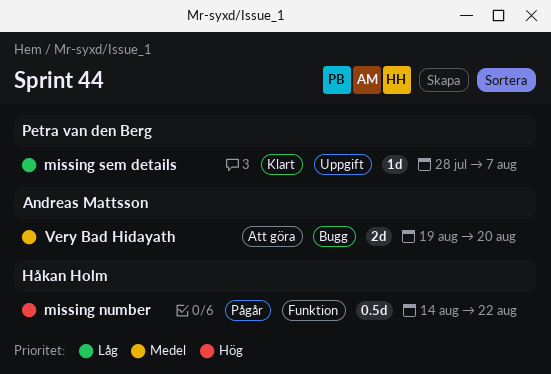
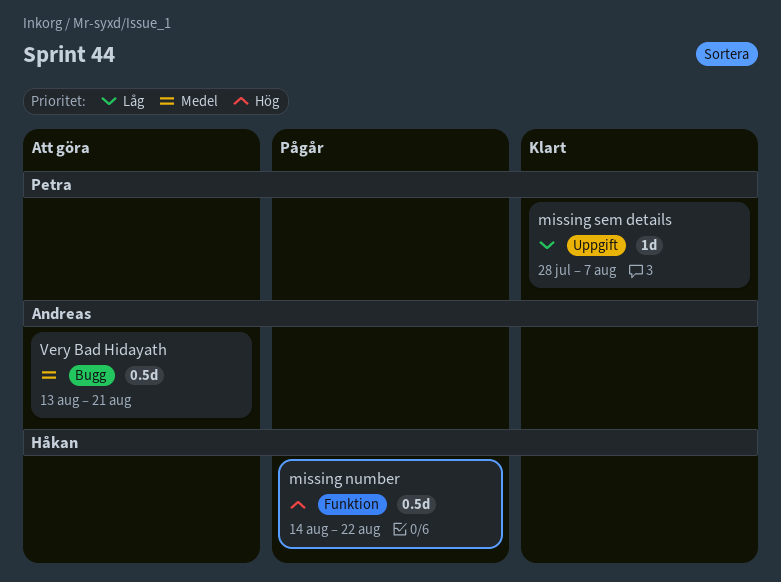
Very Bad Hidayath, estimate: 2d -> 0.5d
Very Bad Hidayath, start: Aug 19 -> Aug 13
Very Bad Hidayath, due: Aug 20 -> Aug 21

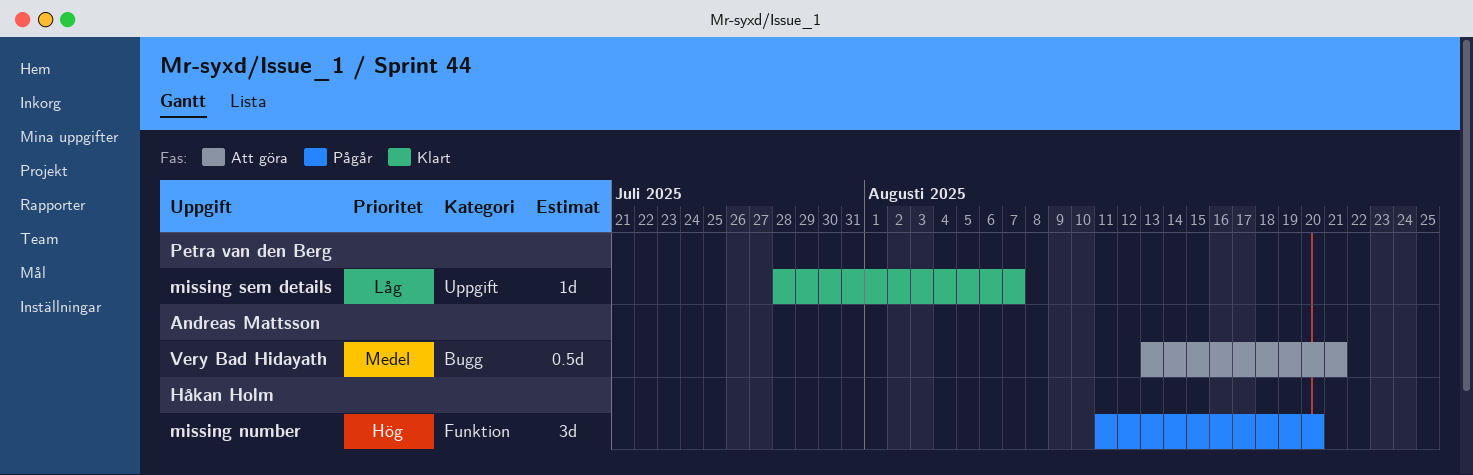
missing number, estimate: 0.5d -> 3d
missing number, start: Aug 14 -> Aug 11
missing number, due: Aug 22 -> Aug 20

